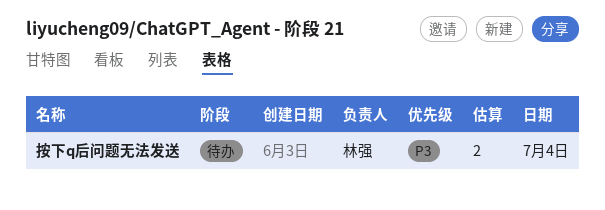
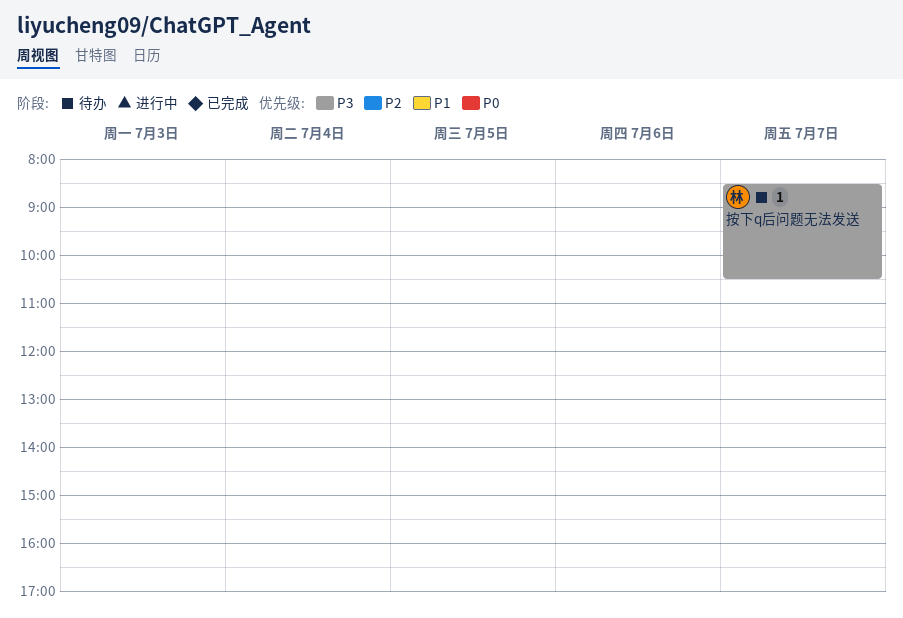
按下q后问题无法发送, estimate: 2 -> 1
按下q后问题无法发送, day: Jul 4 -> Jul 7

